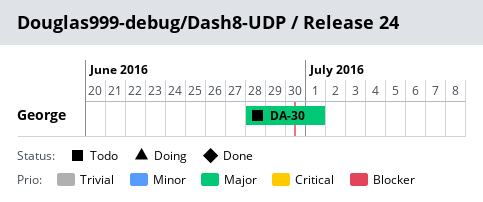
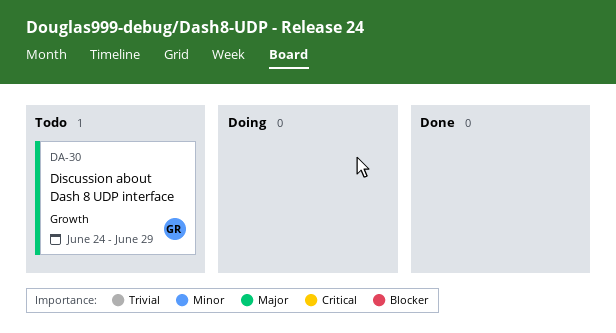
DA-30, start: Jun 28 -> Jun 24
DA-30, due: Jul 1 -> Jun 29

